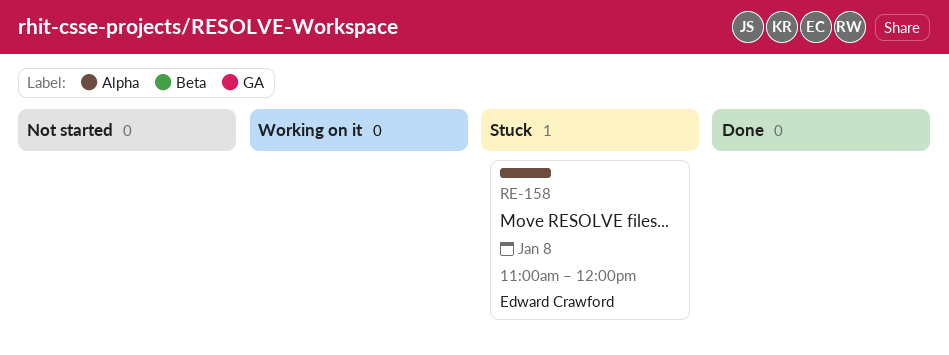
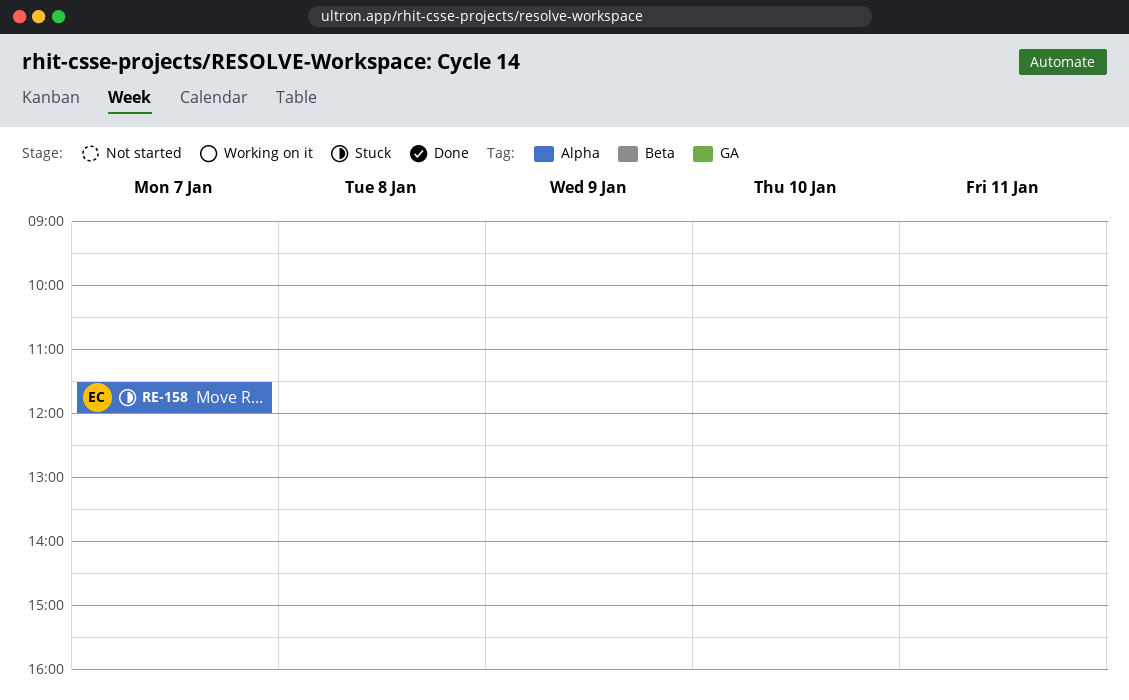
RE-158, day: Jan 8 -> Jan 7
RE-158, begins: 11:00 -> 11:30

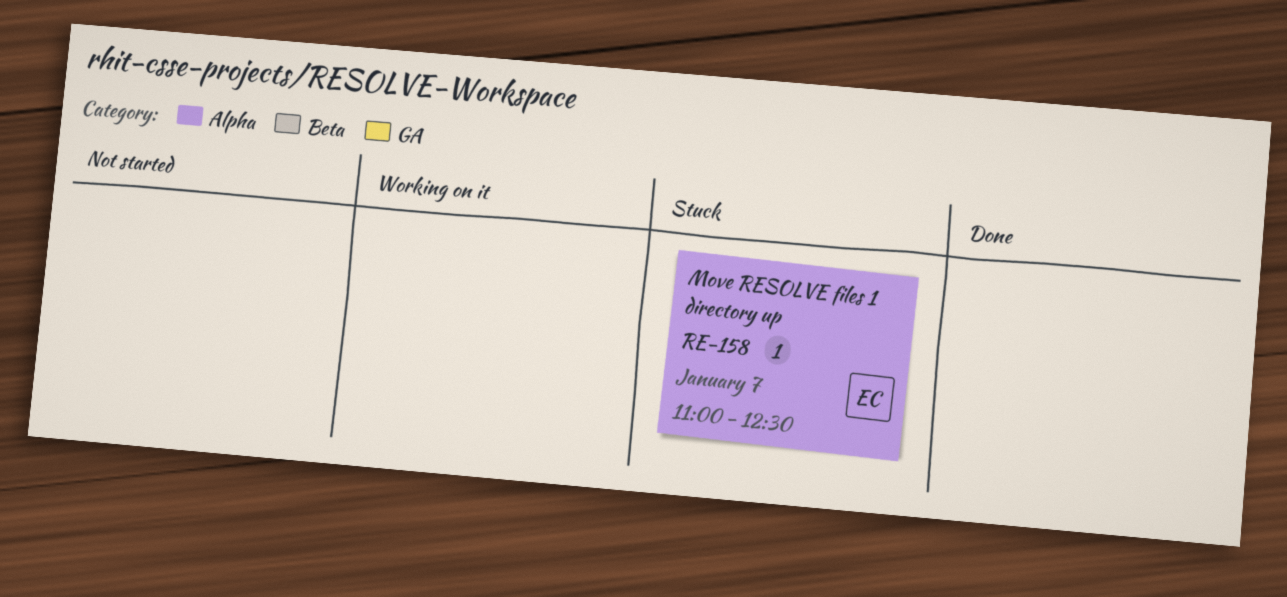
RE-158, begins: 11:30 -> 11:00
RE-158, ends: 12:00 -> 12:30

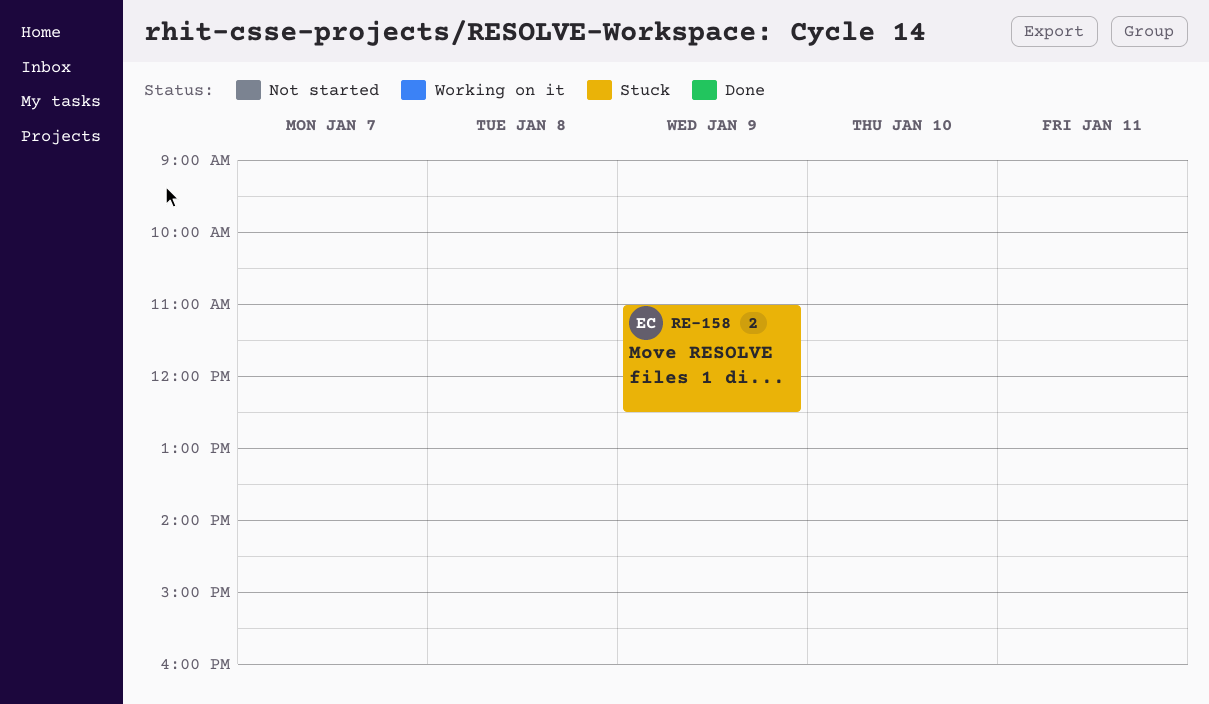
RE-158, estimate: 1 -> 2
RE-158, day: Jan 7 -> Jan 9

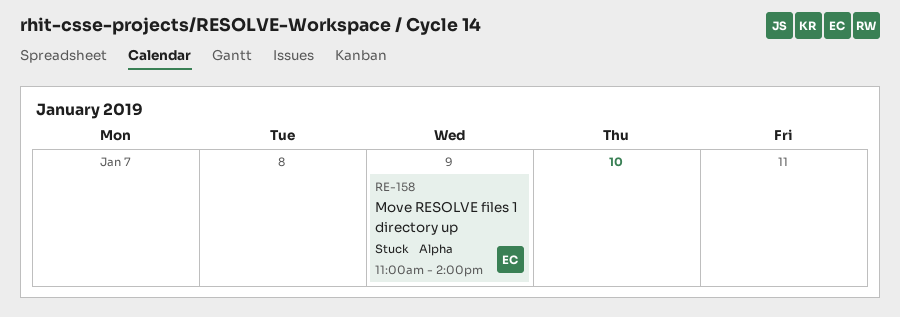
RE-158, ends: 12:30 -> 14:00

